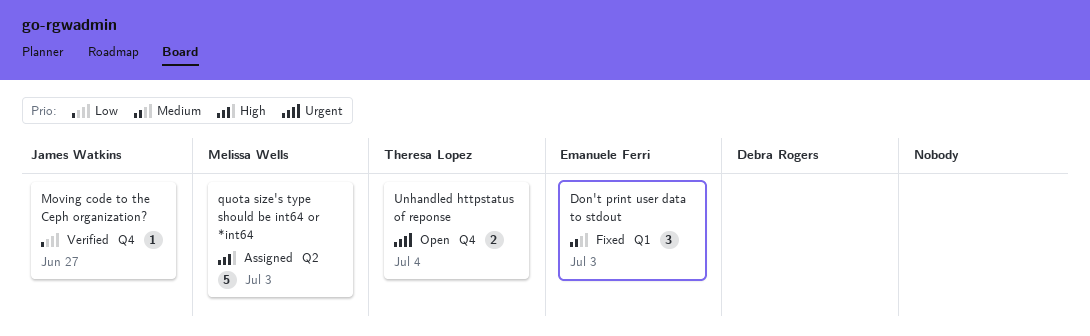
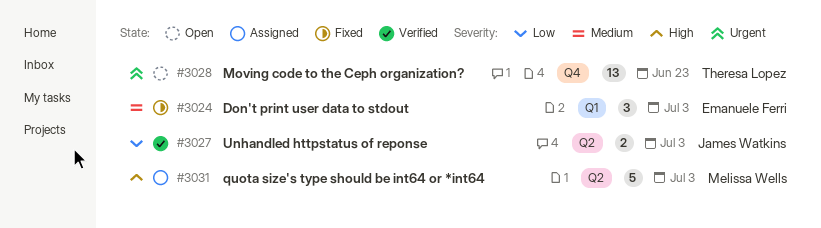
Moving code to the Ceph organization?, status: Verified -> Open
Moving code to the Ceph organization?, owner: James Watkins -> Theresa Lopez
Moving code to the Ceph organization?, priority: Low -> Urgent
Moving code to the Ceph organization?, estimate: 1 -> 13
Moving code to the Ceph organization?, due: Jun 27 -> Jun 23
Unhandled httpstatus of reponse, status: Open -> Verified
Unhandled httpstatus of reponse, owner: Theresa Lopez -> James Watkins
Unhandled httpstatus of reponse, priority: Urgent -> Low
Unhandled httpstatus of reponse, label: Q4 -> Q2
Unhandled httpstatus of reponse, due: Jul 4 -> Jul 3

